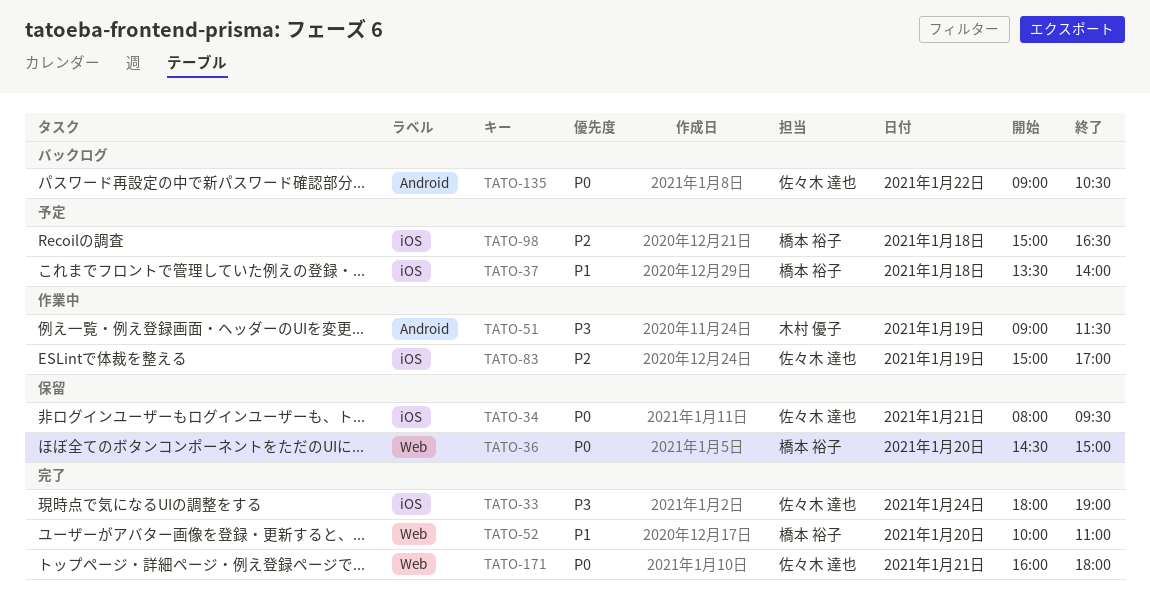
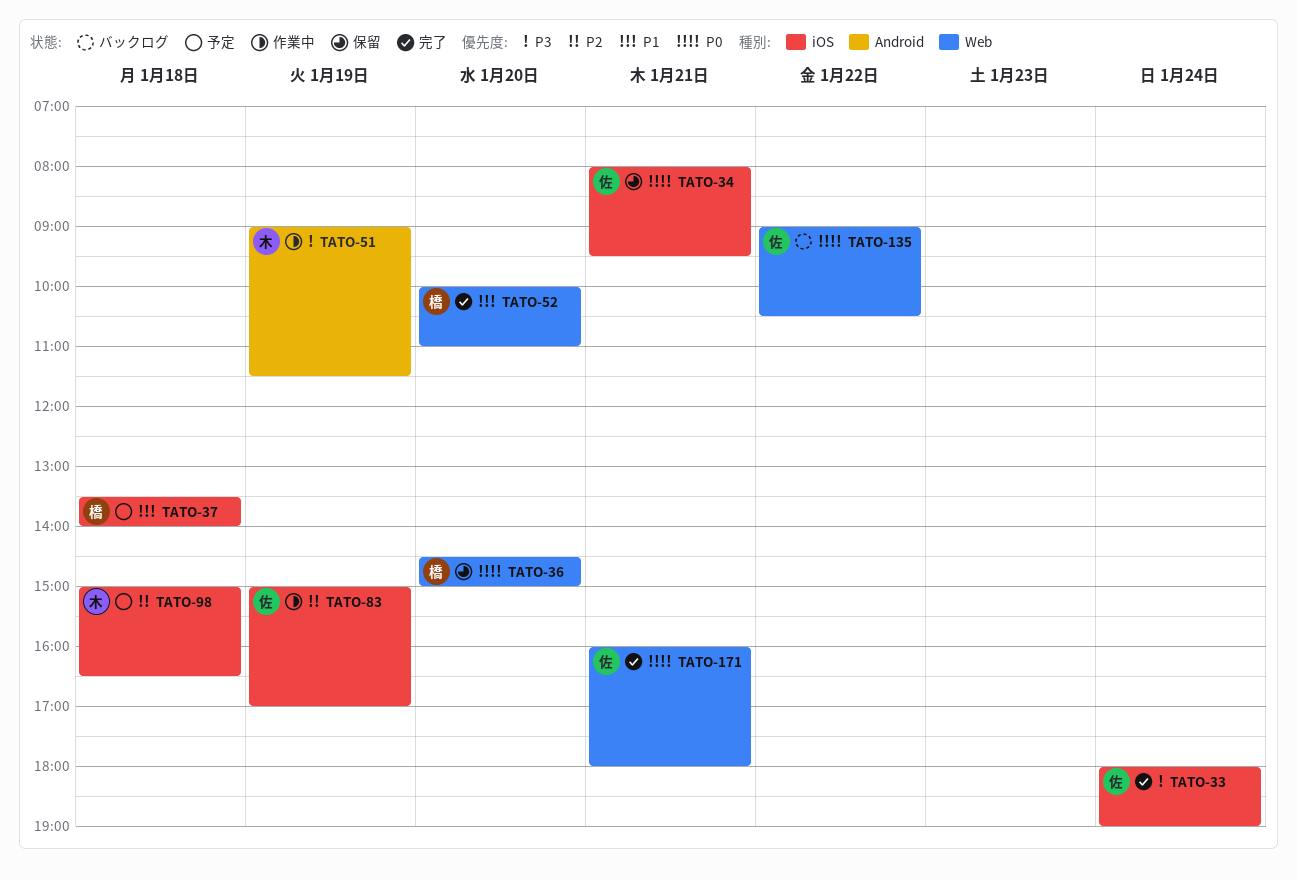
TATO-98, owner: 橋本 裕子 -> 木村 優子
TATO-135, label: Android -> Web

